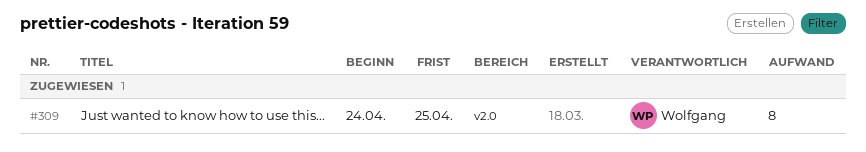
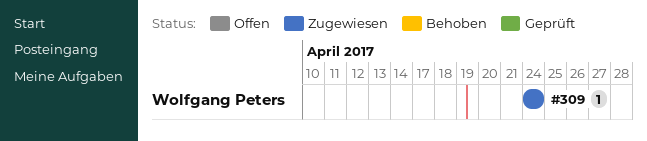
#309, estimate: 8 -> 1
#309, due: Apr 25 -> Apr 24

